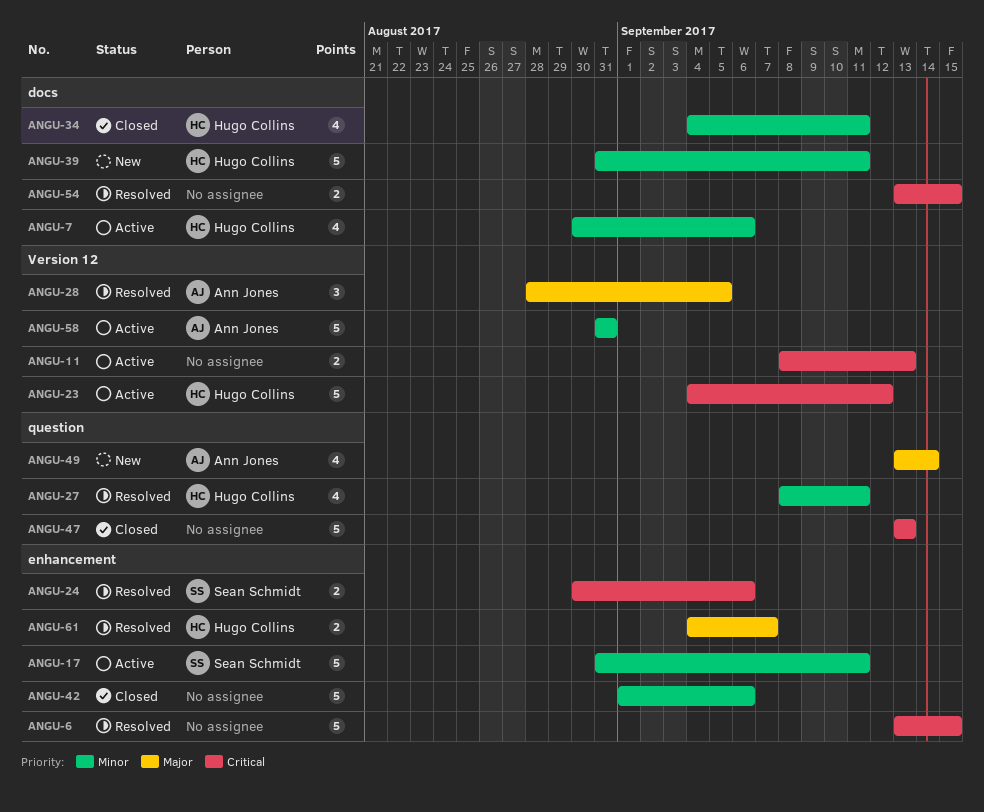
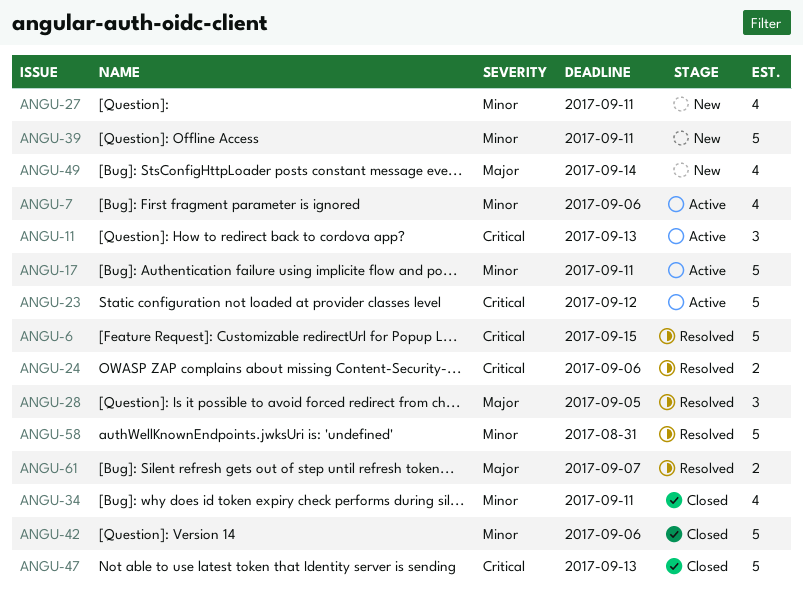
ANGU-11, estimate: 2 -> 3
ANGU-27, status: Resolved -> New
ANGU-54: present -> none
ANGU-58, status: Active -> Resolved

